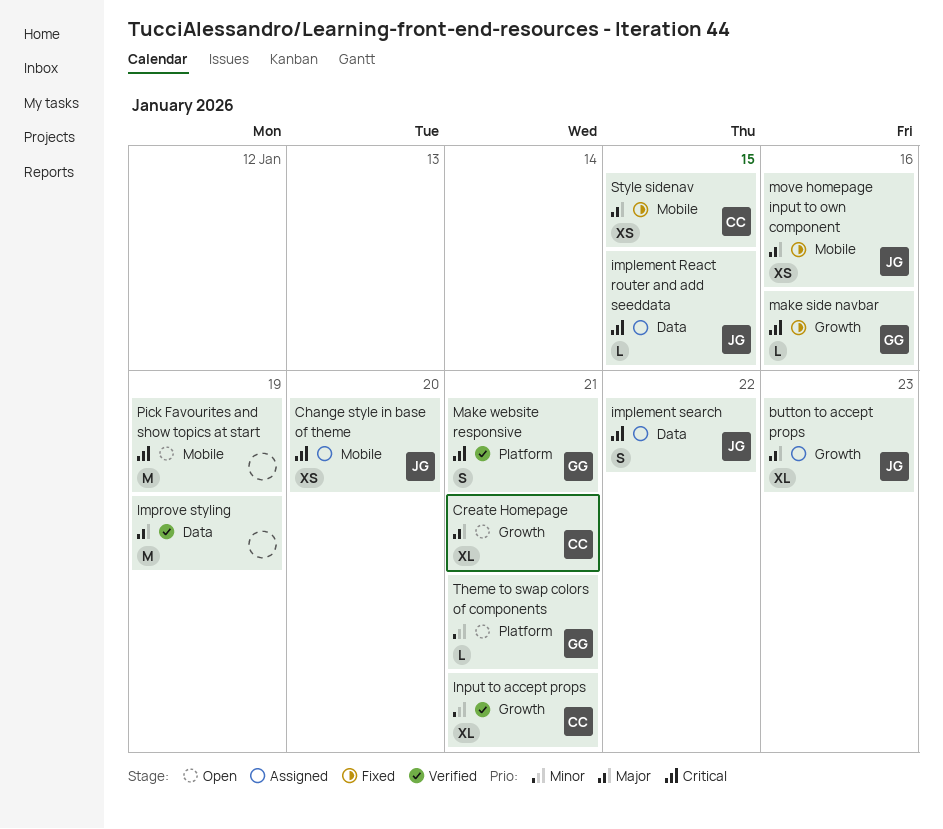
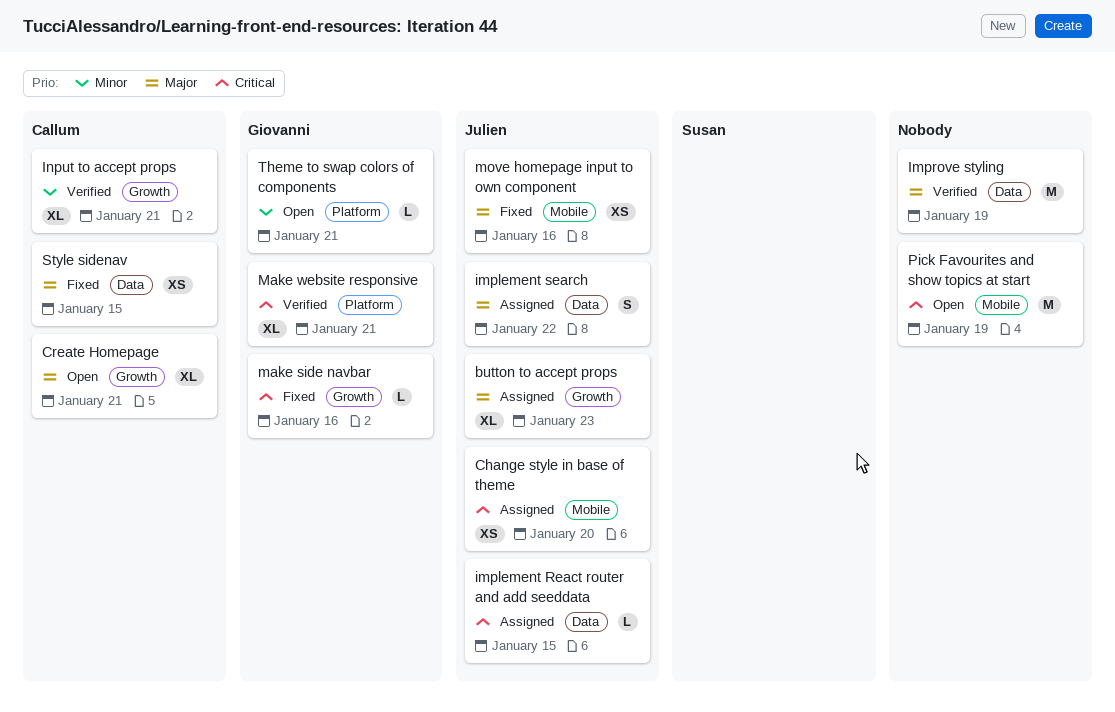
implement search, priority: Critical -> Major
Make website responsive, estimate: S -> XL
Style sidenav, label: Mobile -> Data

